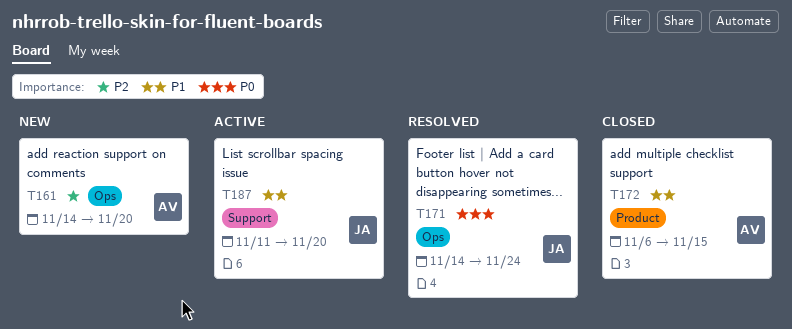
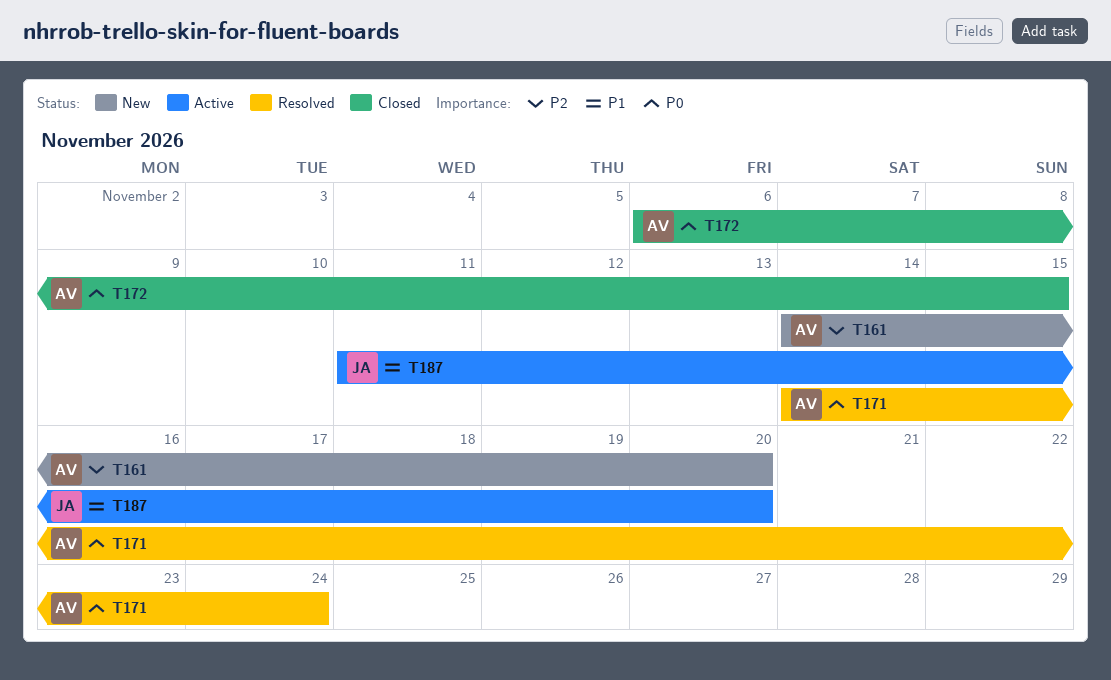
T171, owner: JA -> AV
T172, priority: P1 -> P0

